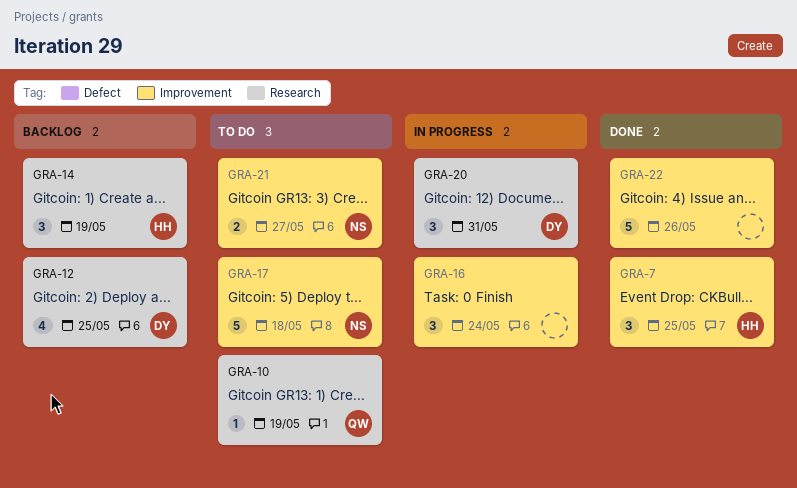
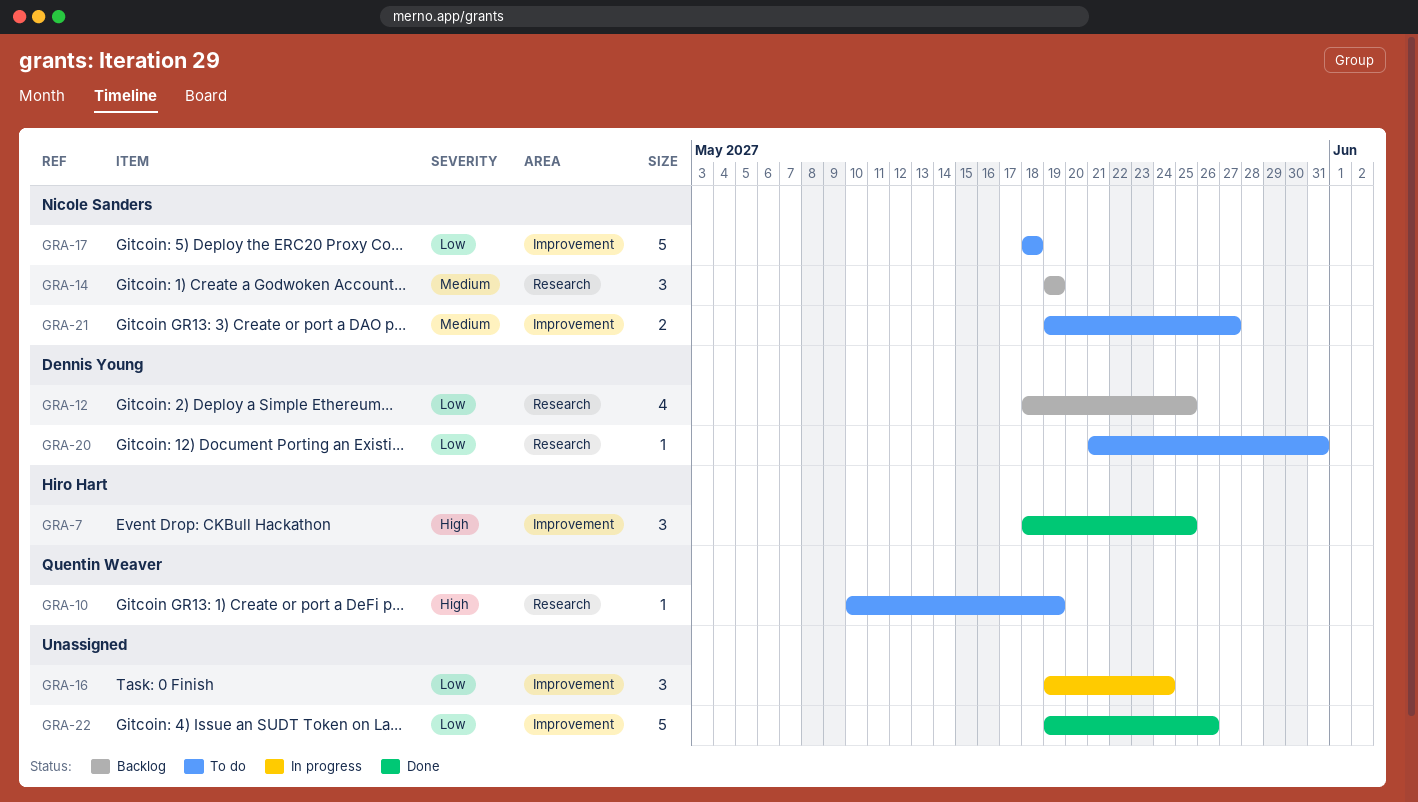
GRA-14, owner: Hiro Hart -> Nicole Sanders
GRA-20, status: In progress -> To do
GRA-20, estimate: 3 -> 1

